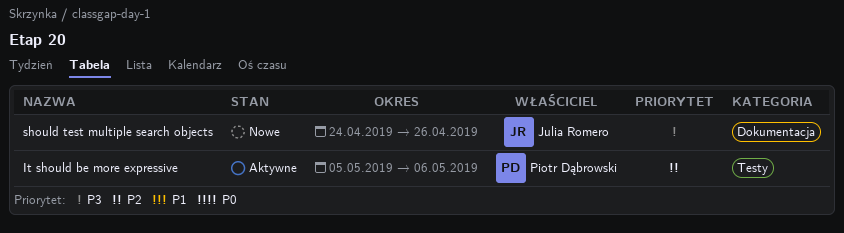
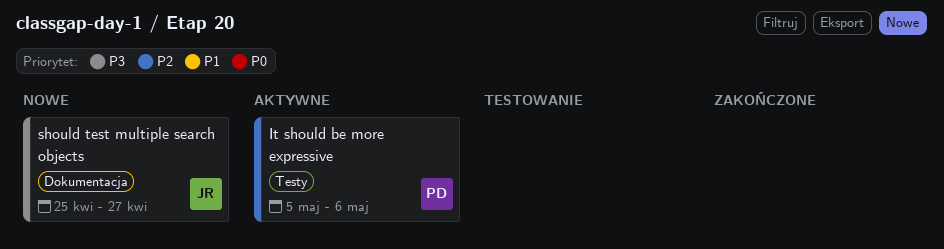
should test multiple search objects, start: Apr 24 -> Apr 25
should test multiple search objects, due: Apr 26 -> Apr 27

